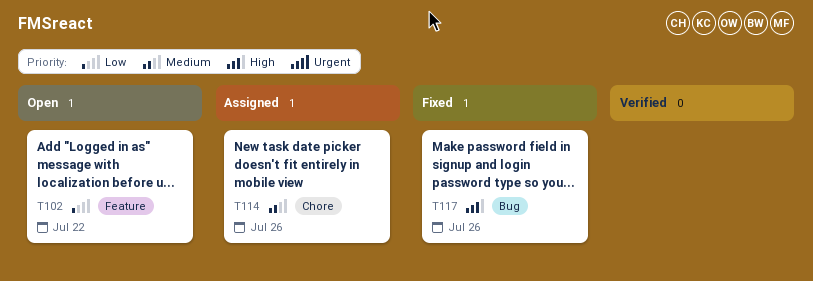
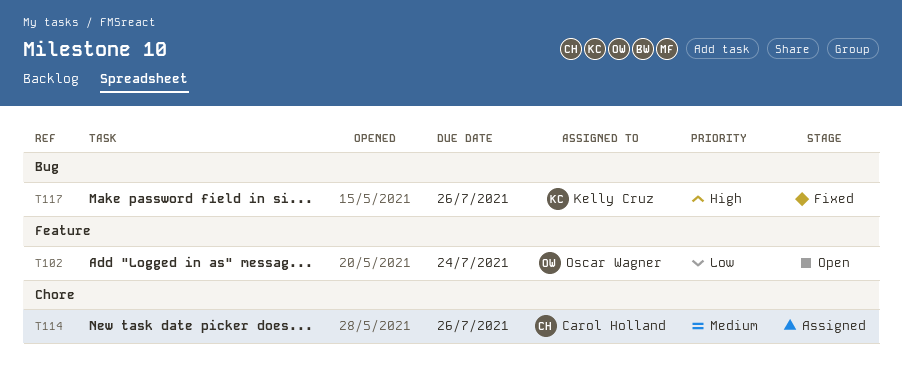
T102, due: Jul 22 -> Jul 24

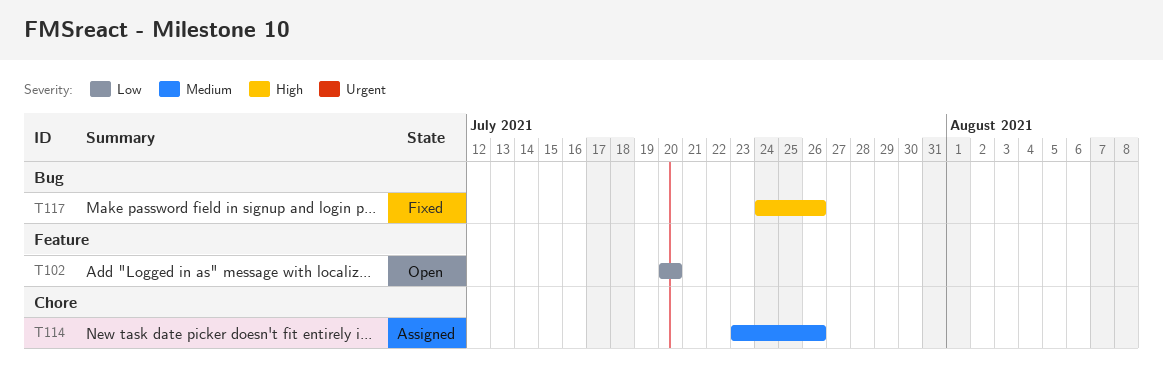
T102, due: Jul 24 -> Jul 20

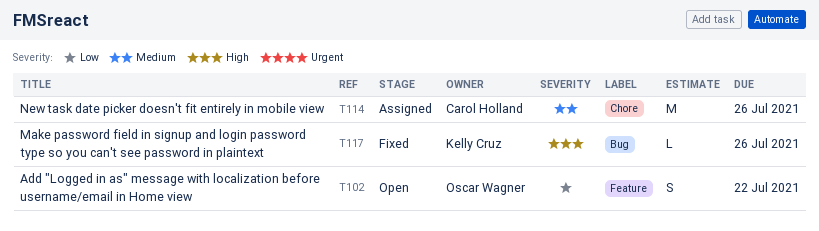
T102, due: Jul 20 -> Jul 22

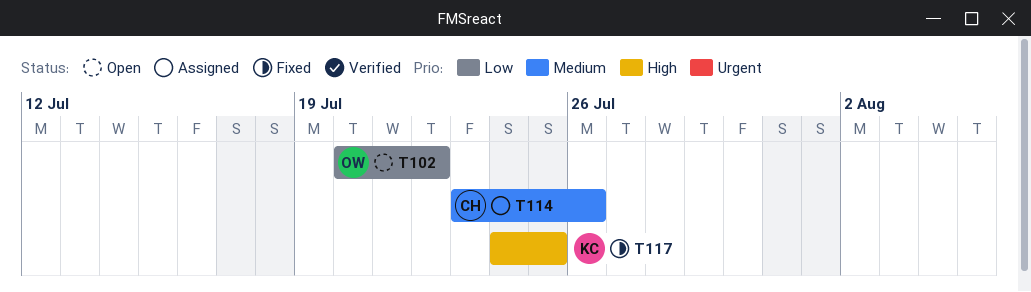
T117, due: Jul 26 -> Jul 25

